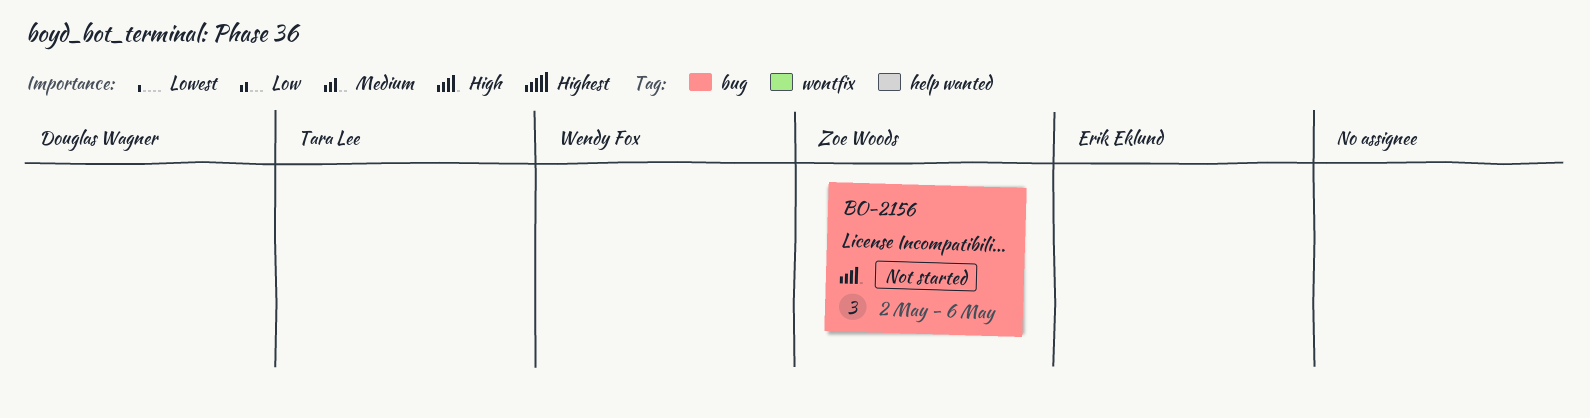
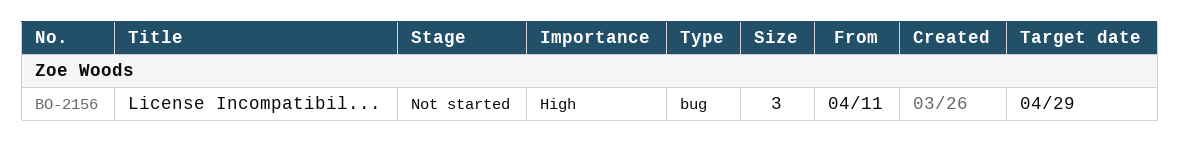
BO-2156, start: May 2 -> Apr 11
BO-2156, due: May 6 -> Apr 29

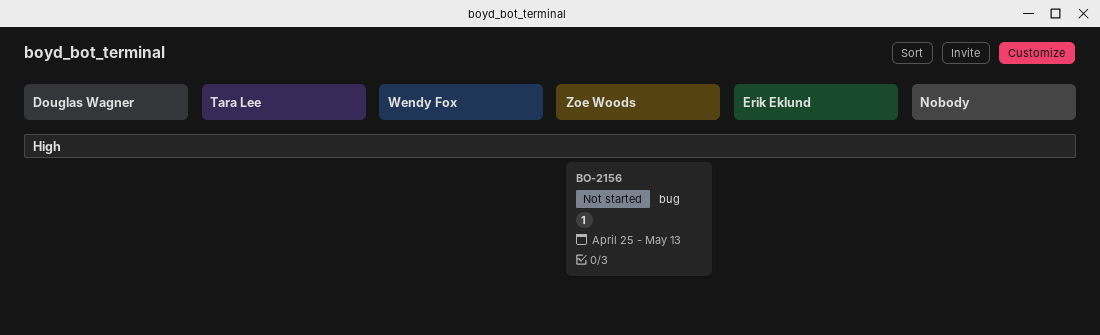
BO-2156, estimate: 3 -> 1
BO-2156, start: Apr 11 -> Apr 25
BO-2156, due: Apr 29 -> May 13

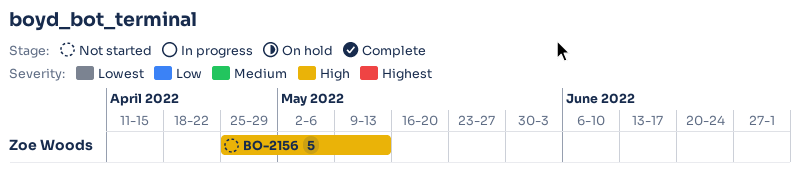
BO-2156, estimate: 1 -> 5

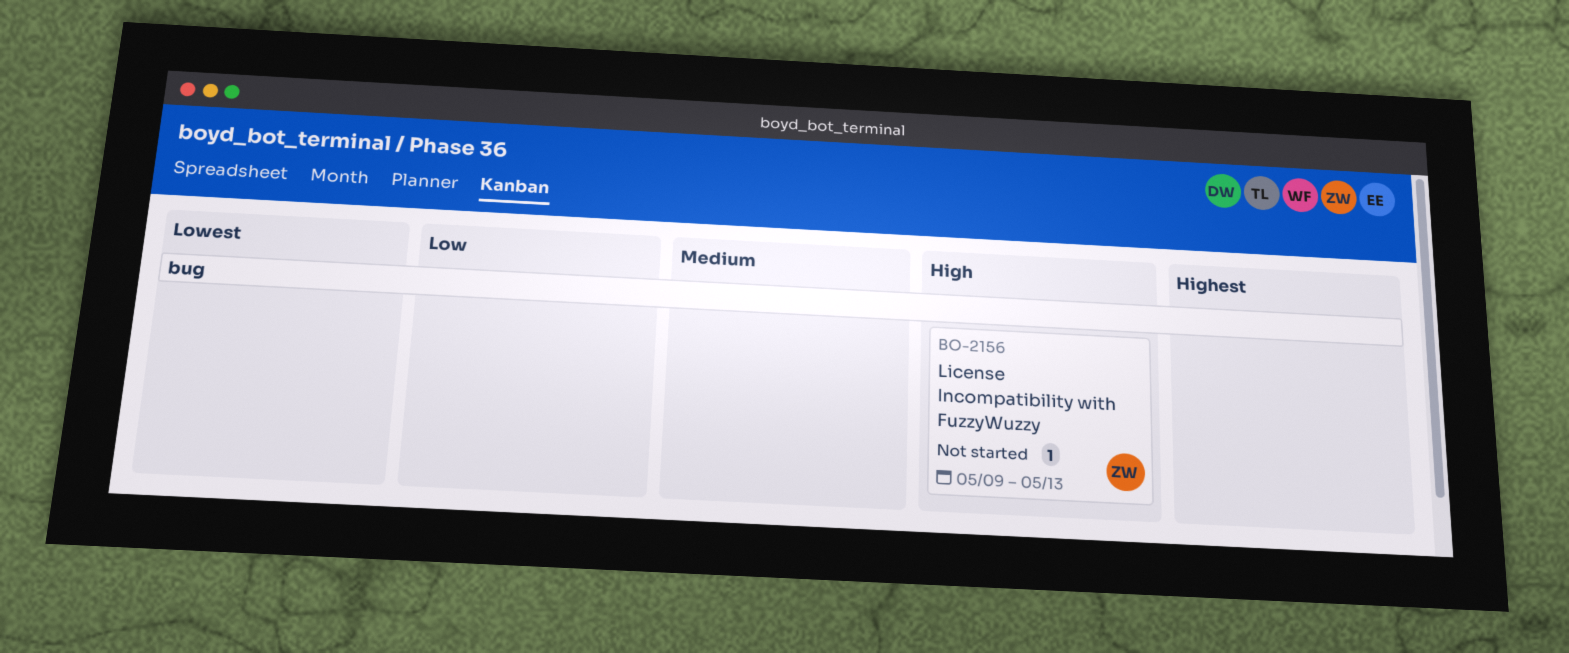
BO-2156, estimate: 5 -> 1
BO-2156, start: Apr 25 -> May 9

